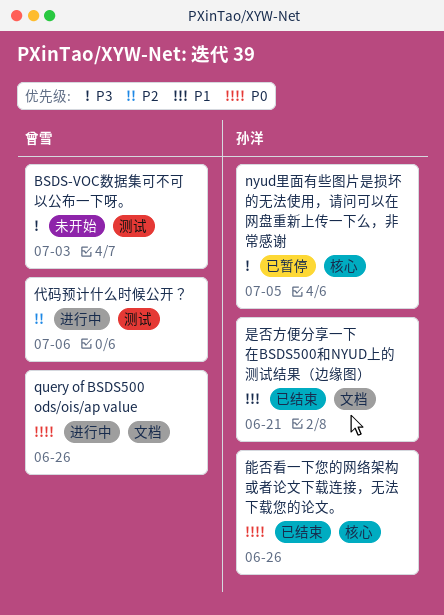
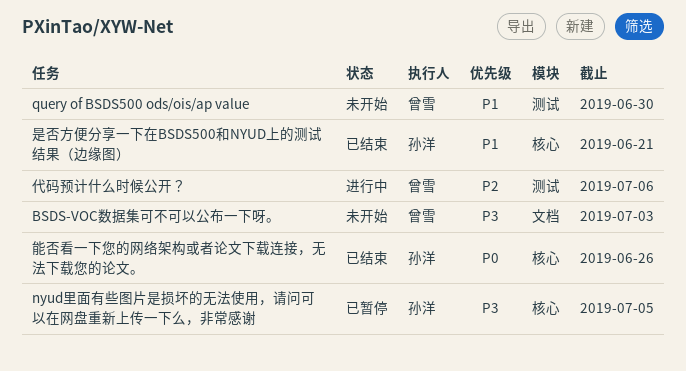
BSDS-VOC数据集可不可以公布一下呀。, label: 测试 -> 文档
query of BSDS500 ods/ois/ap value, status: 进行中 -> 未开始
query of BSDS500 ods/ois/ap value, priority: P0 -> P1
query of BSDS500 ods/ois/ap value, label: 文档 -> 测试
query of BSDS500 ods/ois/ap value, due: Jun 26 -> Jun 30
是否方便分享一下在BSDS500和NYUD上的测试结果（边缘图）, label: 文档 -> 核心

